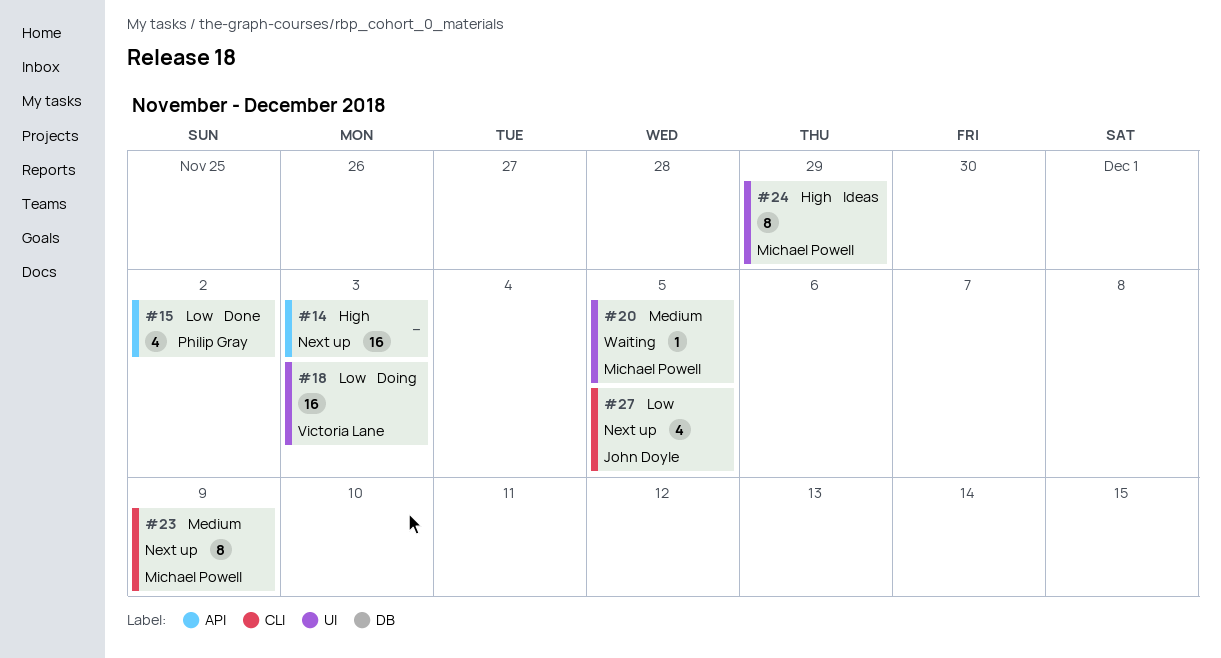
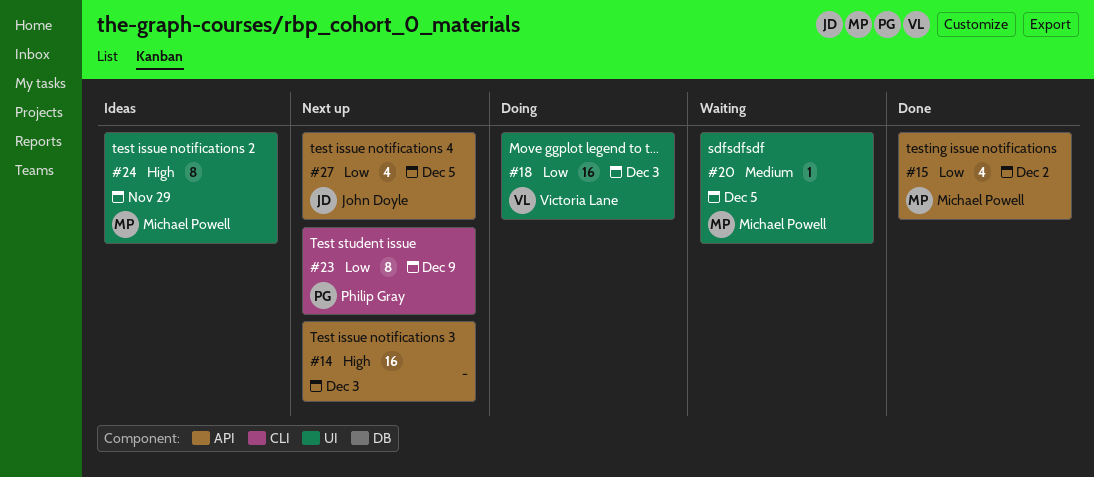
#15, owner: Philip Gray -> Michael Powell
#23, owner: Michael Powell -> Philip Gray
#23, priority: Medium -> Low
#27, label: CLI -> API

